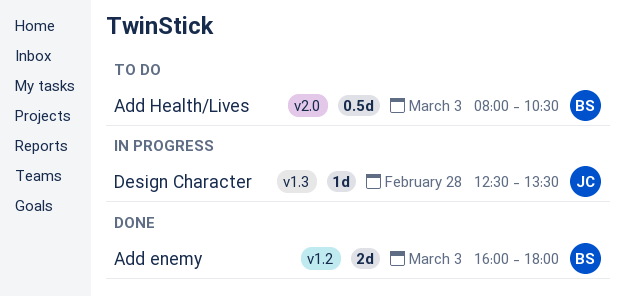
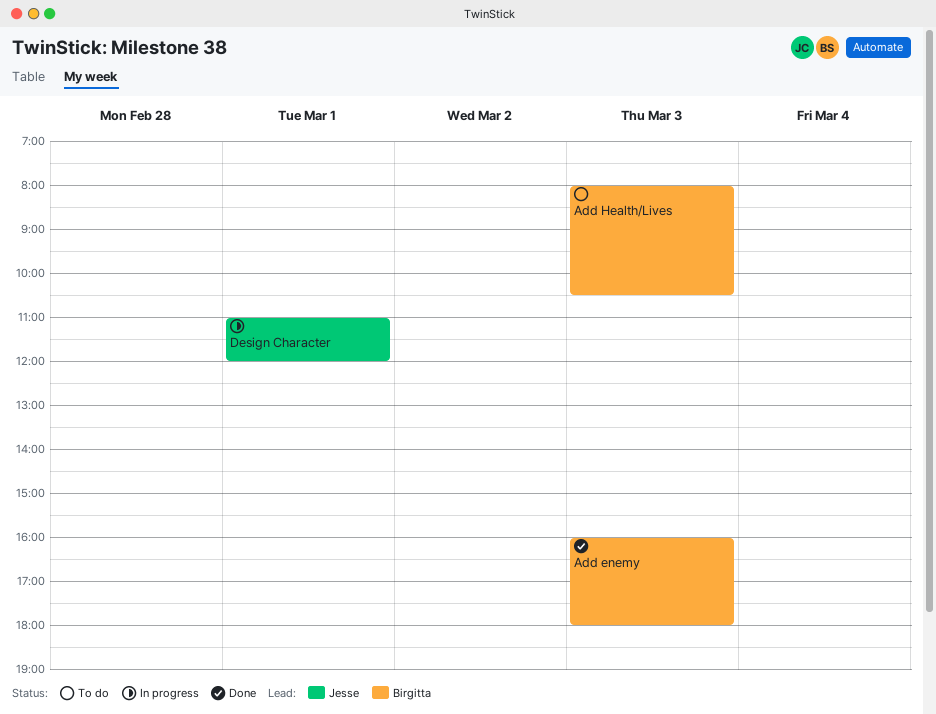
Design Character, day: Feb 28 -> Mar 1
Design Character, begins: 12:30 -> 11:00
Design Character, ends: 13:30 -> 12:00

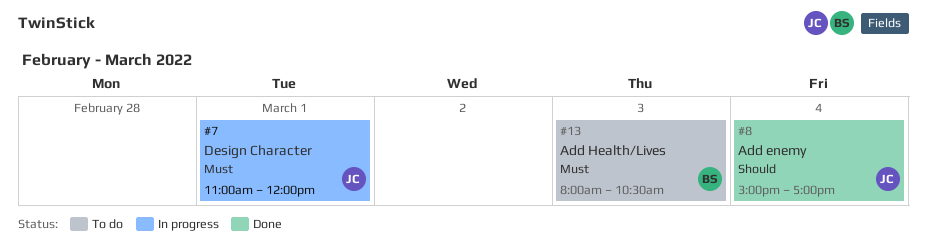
Add enemy, owner: Birgitta -> Jesse
Add enemy, day: Mar 3 -> Mar 4
Add enemy, begins: 16:00 -> 15:00
Add enemy, ends: 18:00 -> 17:00

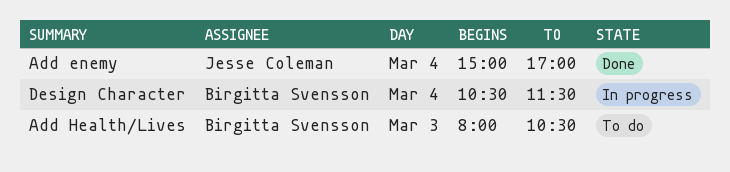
Design Character, owner: Jesse Coleman -> Birgitta Svensson
Design Character, day: Mar 1 -> Mar 4
Design Character, begins: 11:00 -> 10:30
Design Character, ends: 12:00 -> 11:30

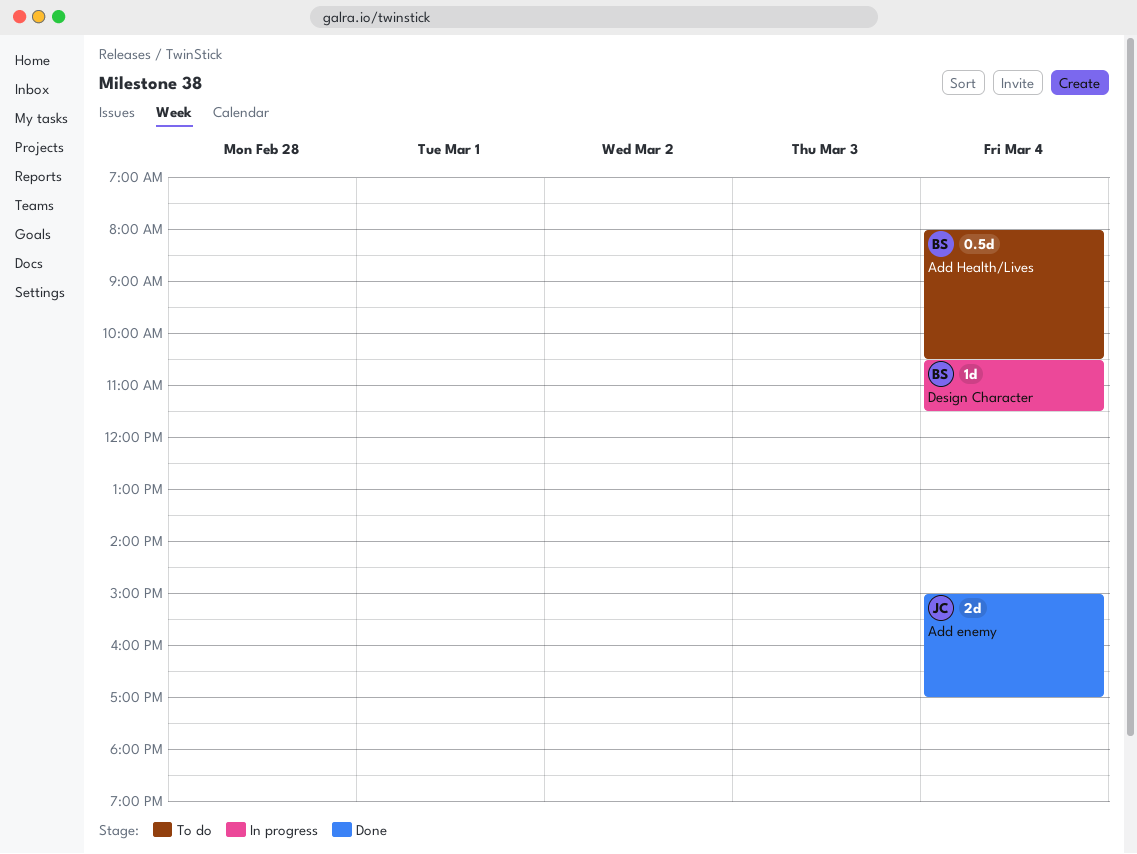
Add Health/Lives, day: Mar 3 -> Mar 4

